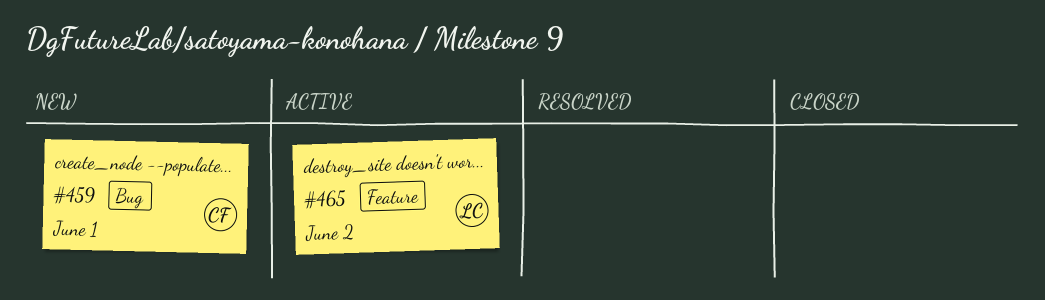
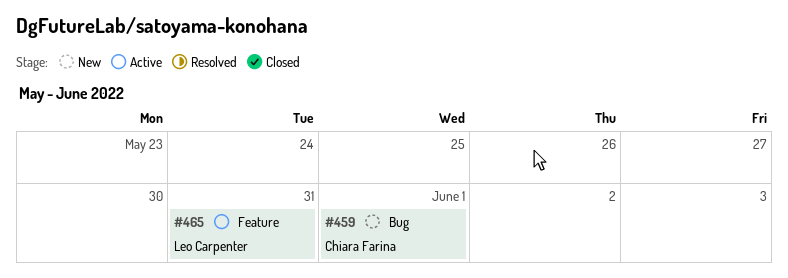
#465, due: Jun 2 -> May 31

